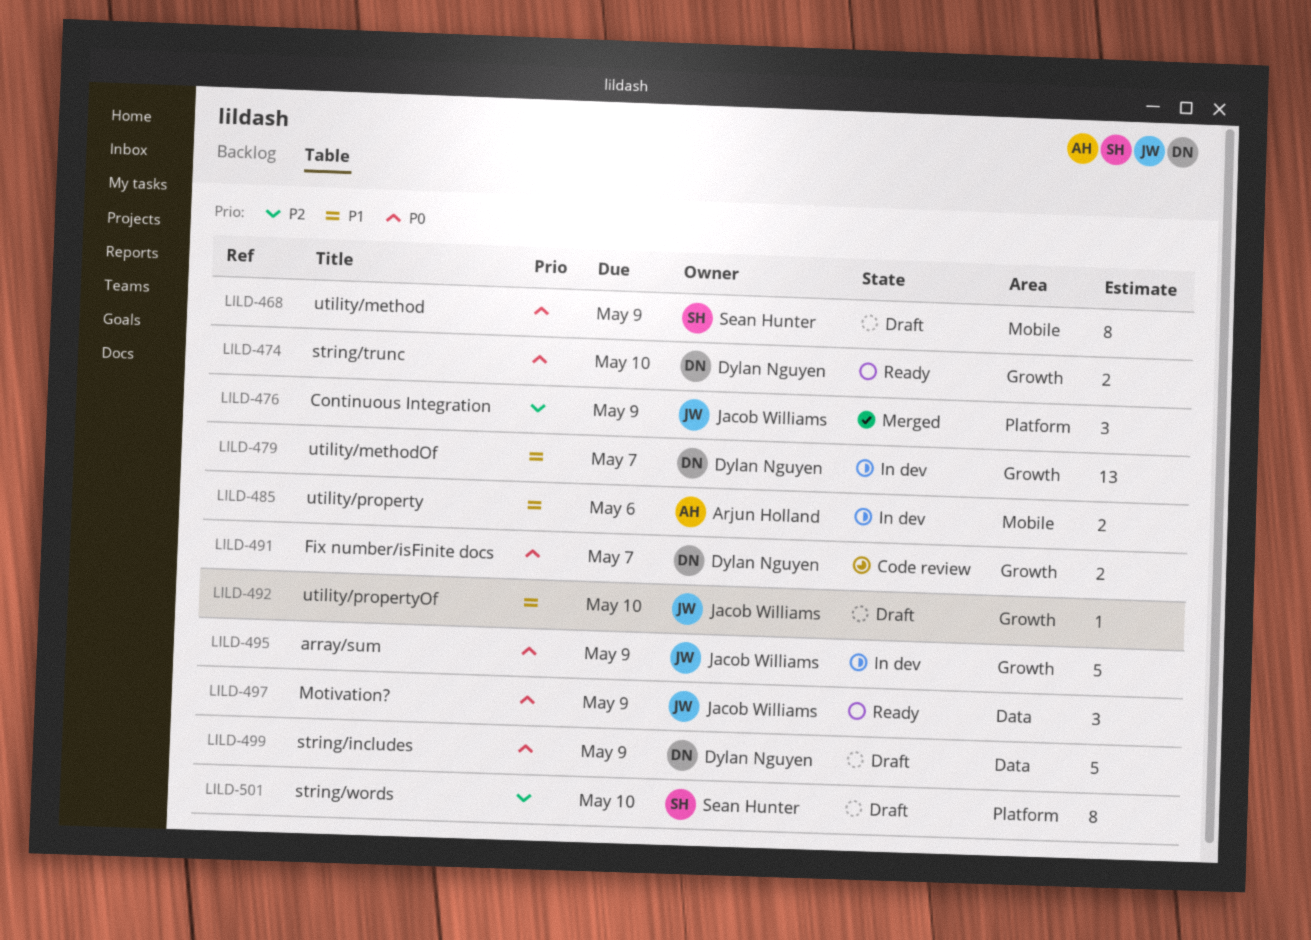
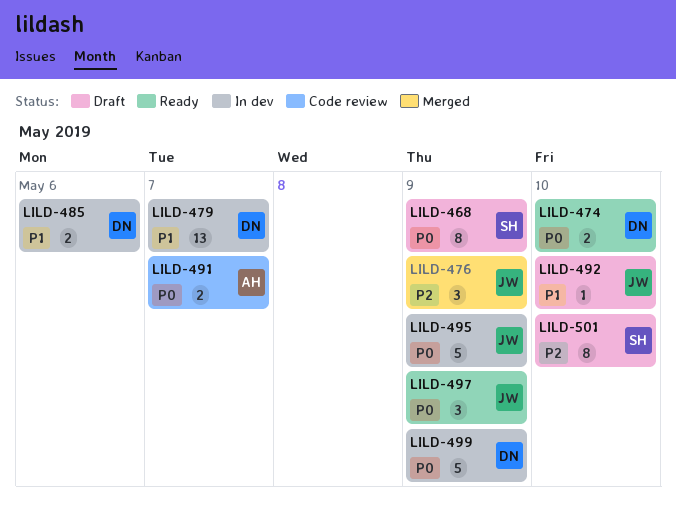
LILD-485, owner: Arjun Holland -> Dylan Nguyen
LILD-491, owner: Dylan Nguyen -> Arjun Holland
LILD-499, status: Draft -> In dev

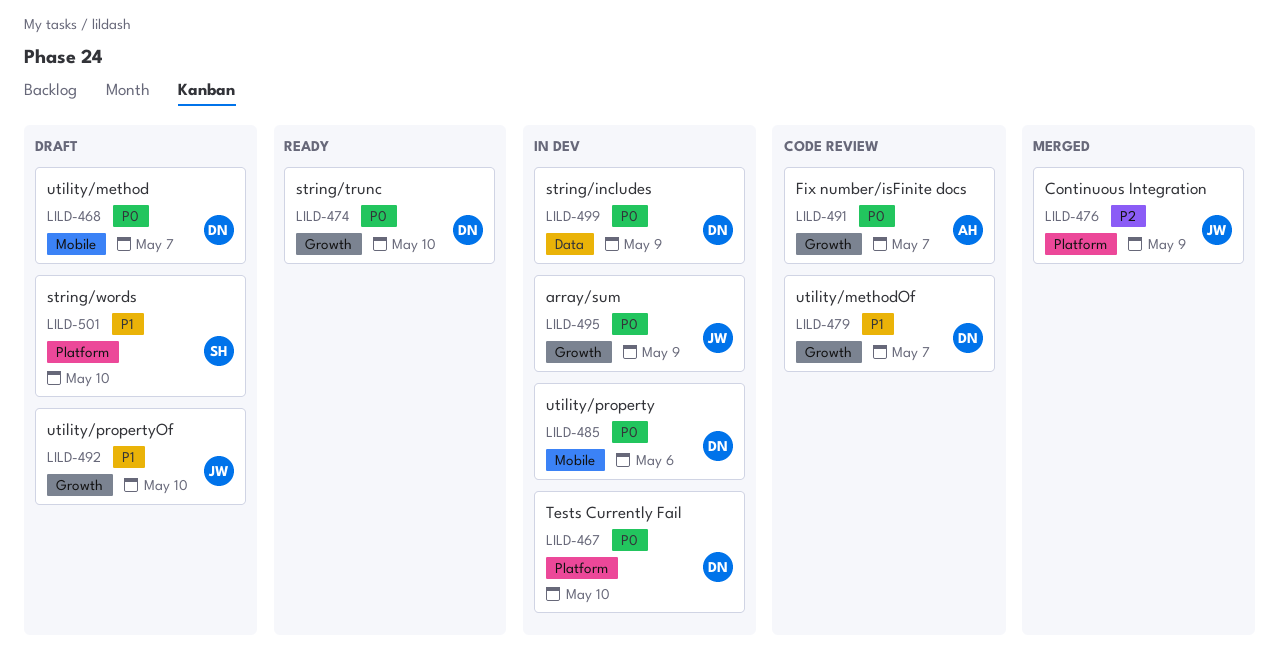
LILD-467: none -> present
LILD-468, owner: SH -> DN
LILD-468, due: May 9 -> May 7
LILD-479, status: In dev -> Code review
LILD-485, priority: P1 -> P0
LILD-497: present -> none
LILD-501, priority: P2 -> P1

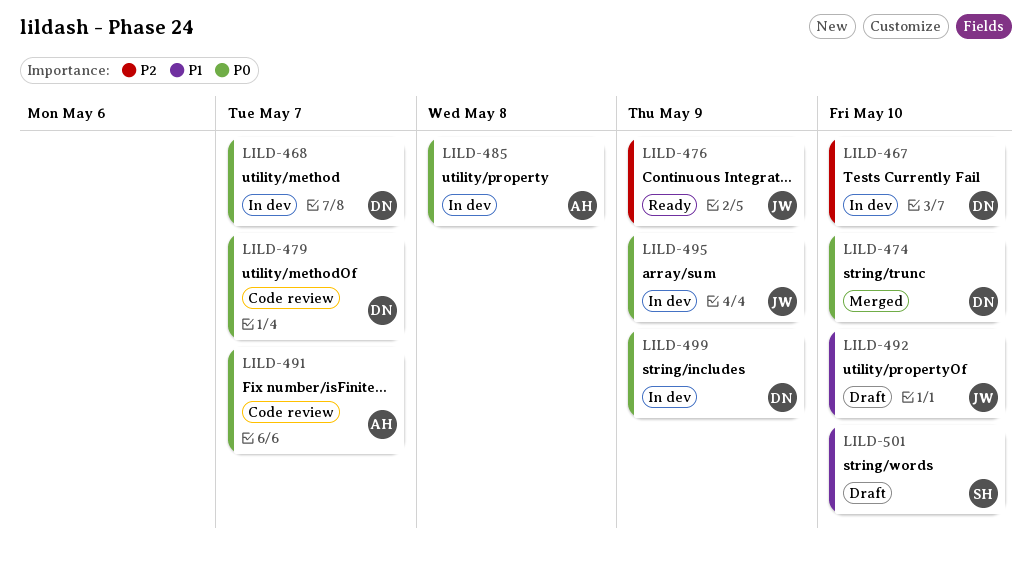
LILD-467, priority: P0 -> P2
LILD-468, status: Draft -> In dev
LILD-474, status: Ready -> Merged
LILD-476, status: Merged -> Ready
LILD-479, priority: P1 -> P0
LILD-485, owner: DN -> AH
LILD-485, due: May 6 -> May 8

